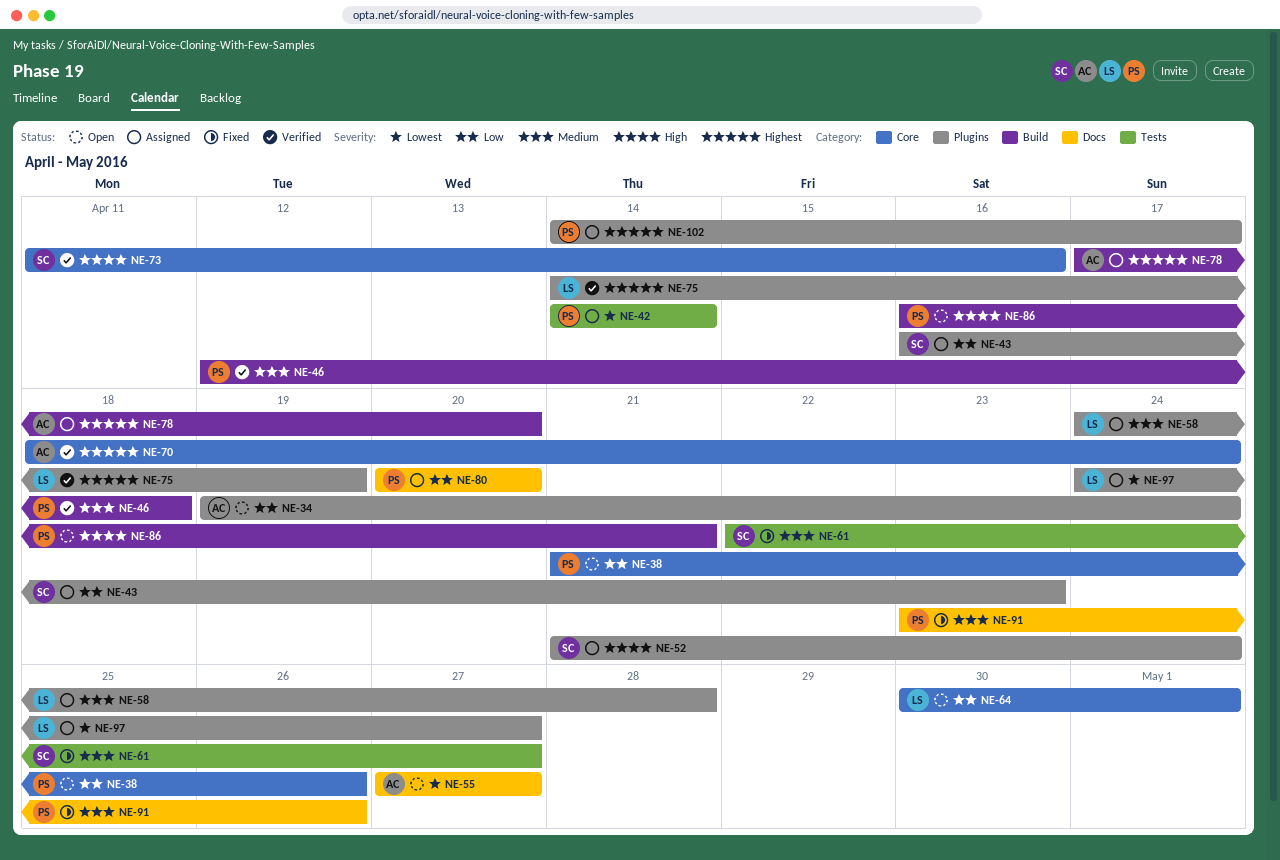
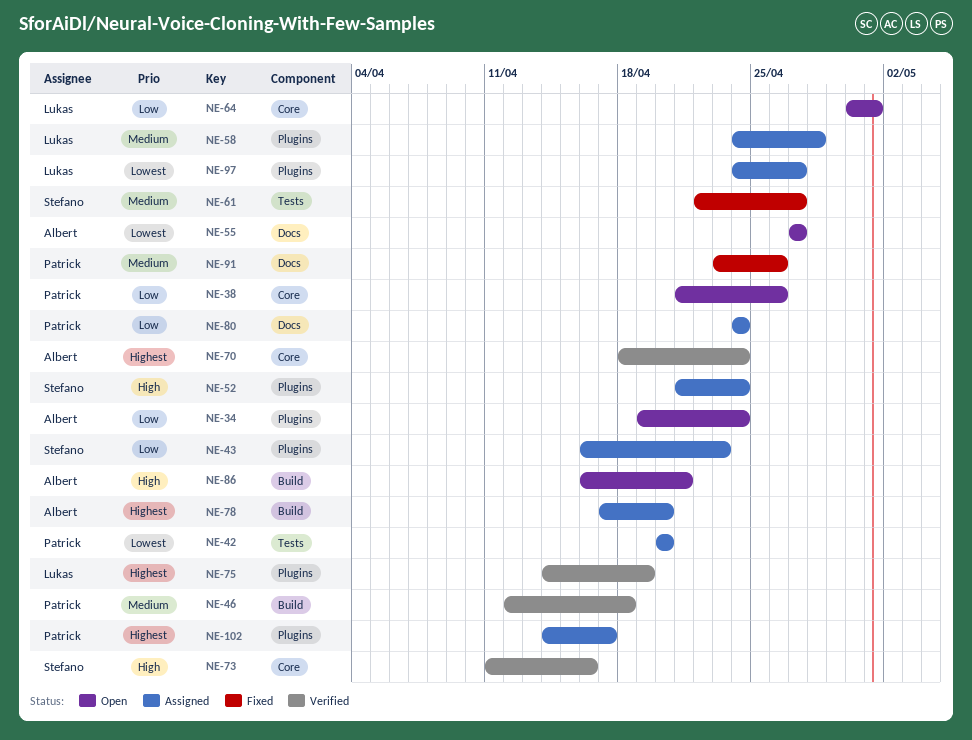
NE-42, start: Apr 14 -> Apr 20
NE-42, due: Apr 14 -> Apr 20
NE-80, start: Apr 20 -> Apr 24
NE-80, due: Apr 20 -> Apr 24
NE-86, owner: Patrick -> Albert

